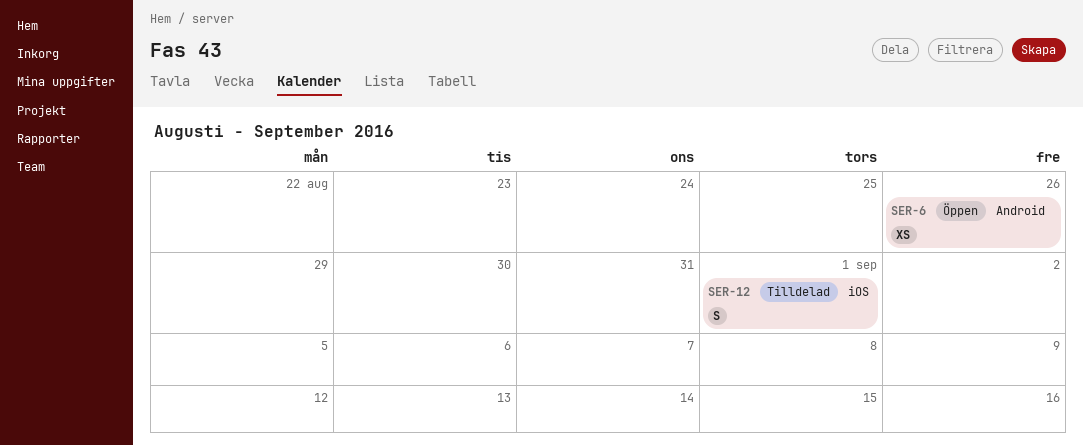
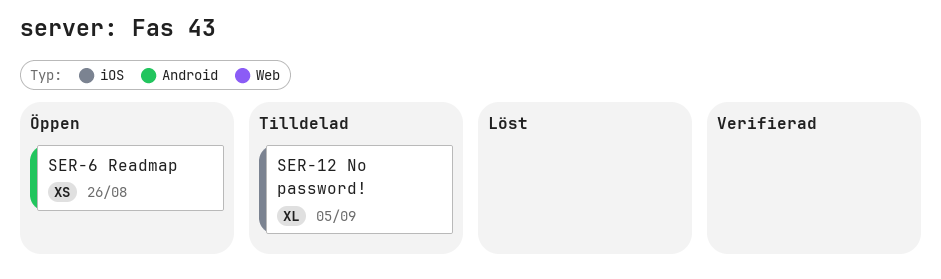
SER-12, estimate: S -> XL
SER-12, due: Sep 1 -> Sep 5

